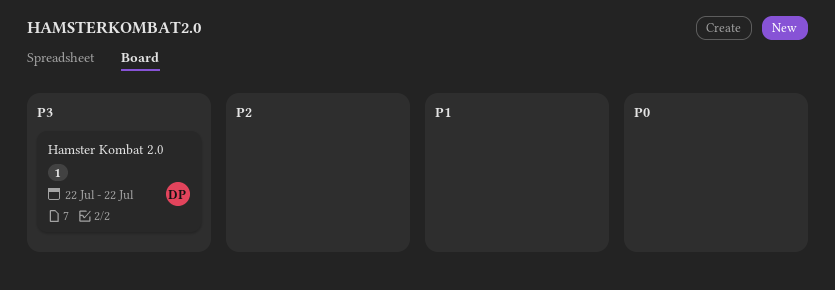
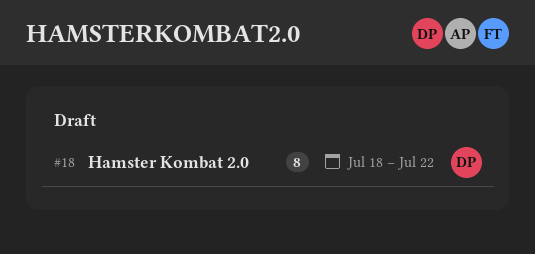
Hamster Kombat 2.0, estimate: 1 -> 8
Hamster Kombat 2.0, start: Jul 22 -> Jul 18

